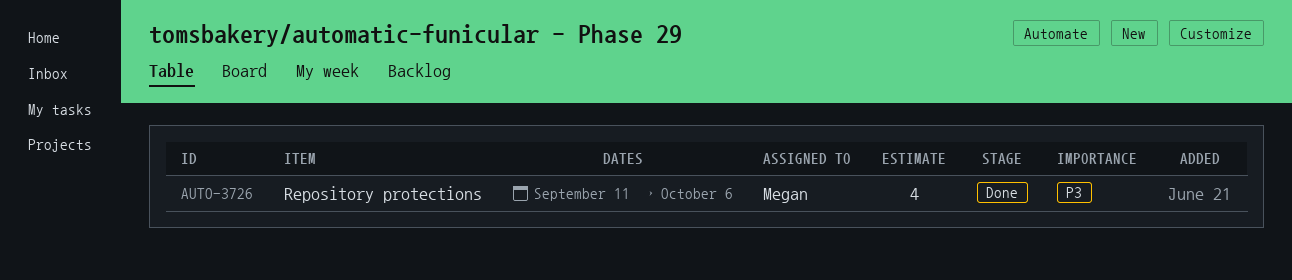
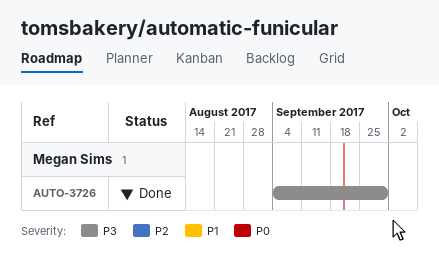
AUTO-3726, start: Sep 11 -> Sep 4
AUTO-3726, due: Oct 6 -> Sep 29

